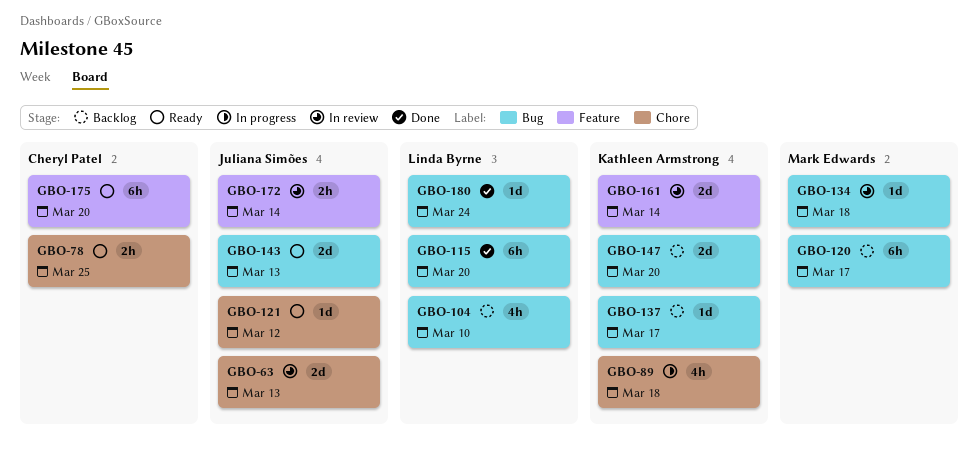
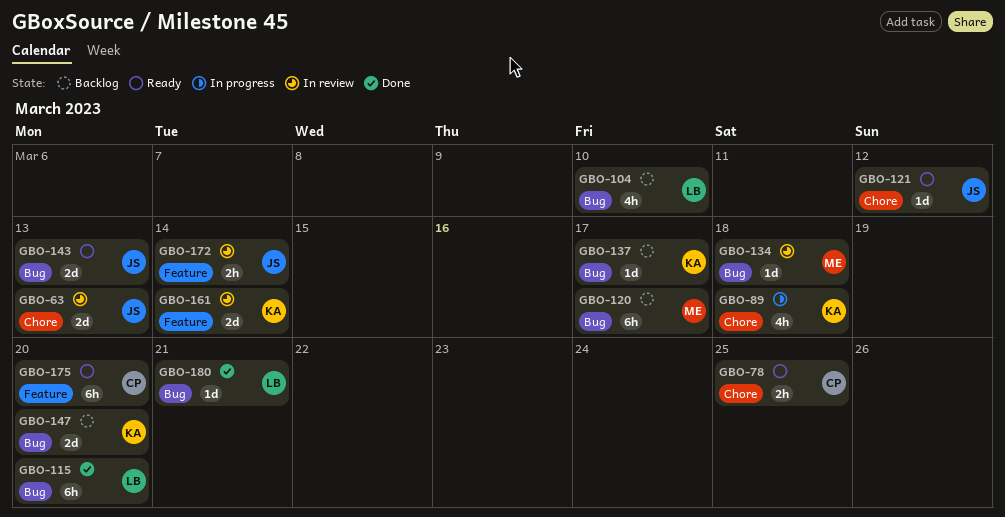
GBO-180, due: Mar 24 -> Mar 21

